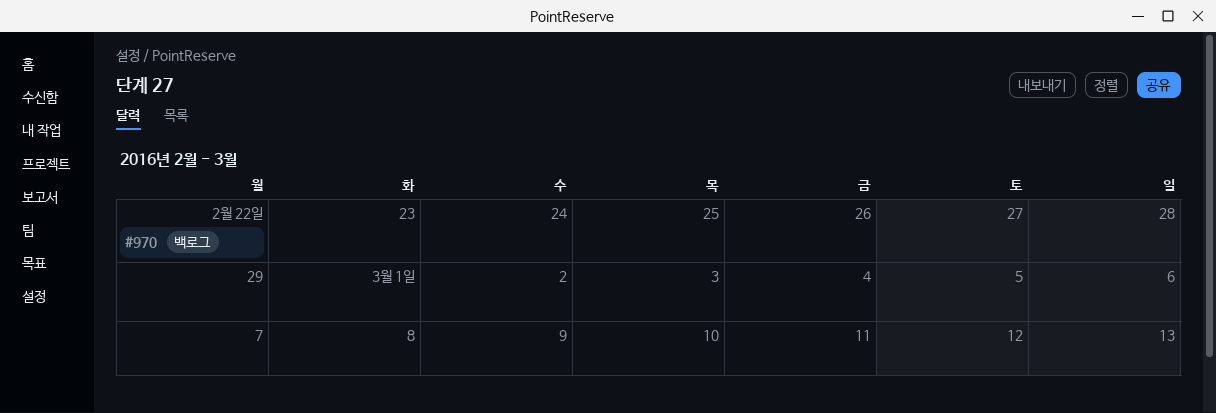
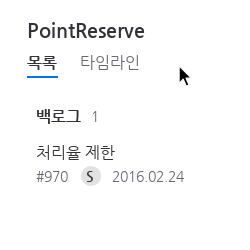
#970, due: Feb 22 -> Feb 24

